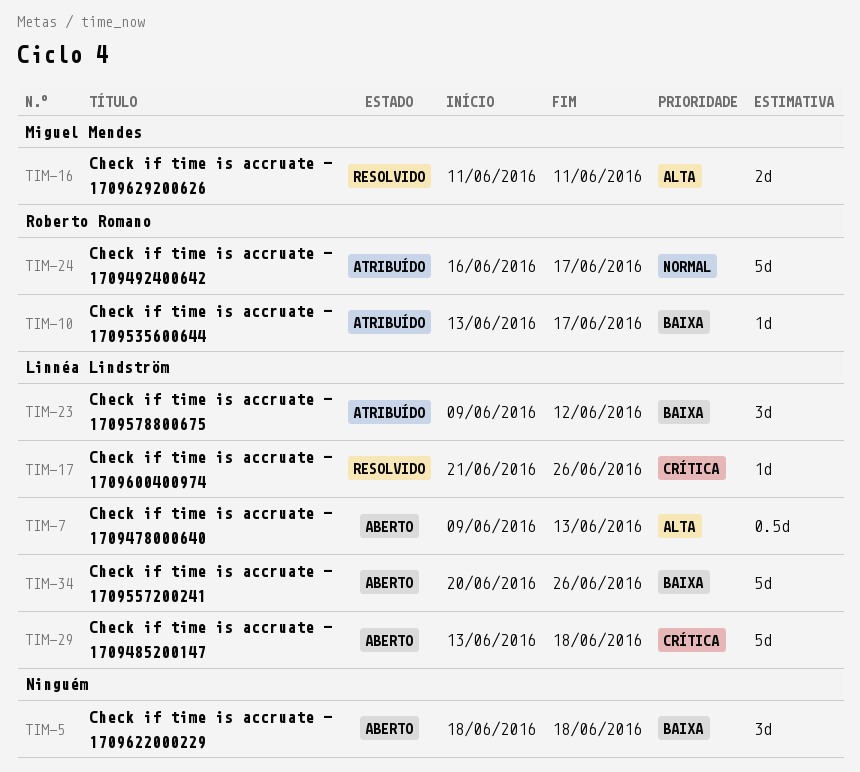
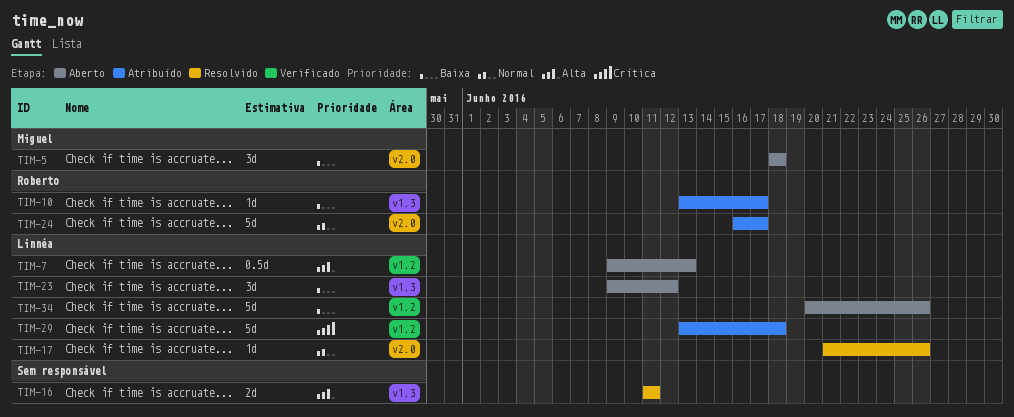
TIM-5, owner: none -> Miguel Mendes
TIM-16, owner: Miguel Mendes -> none
TIM-17, priority: Crítica -> Normal
TIM-23, status: Atribuído -> Aberto
TIM-29, status: Aberto -> Atribuído

